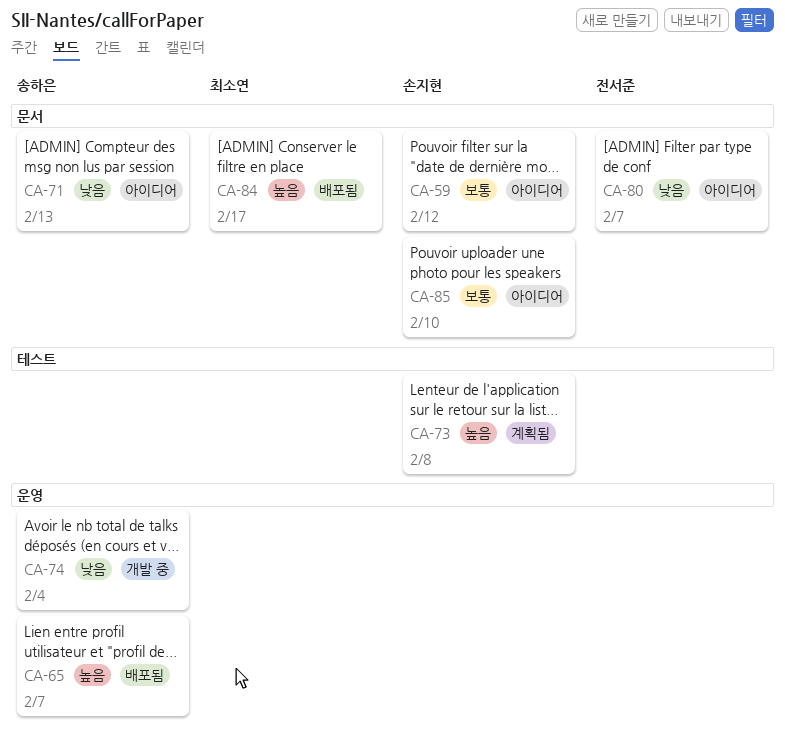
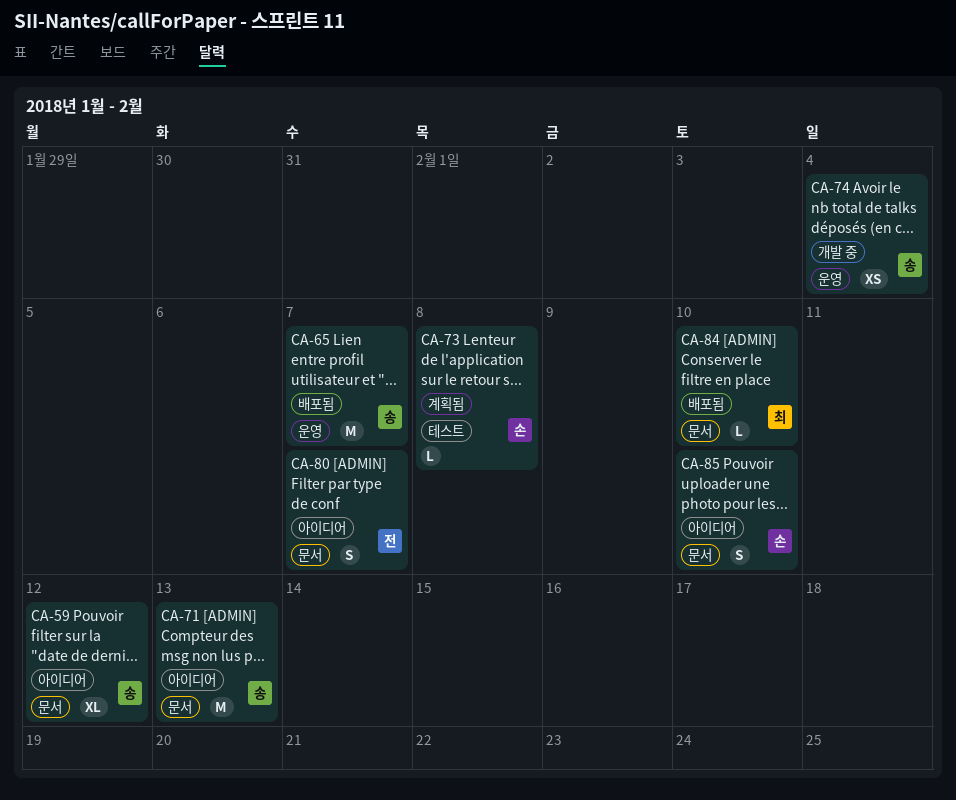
CA-59, owner: 손지현 -> 송하은
CA-84, due: Feb 17 -> Feb 10

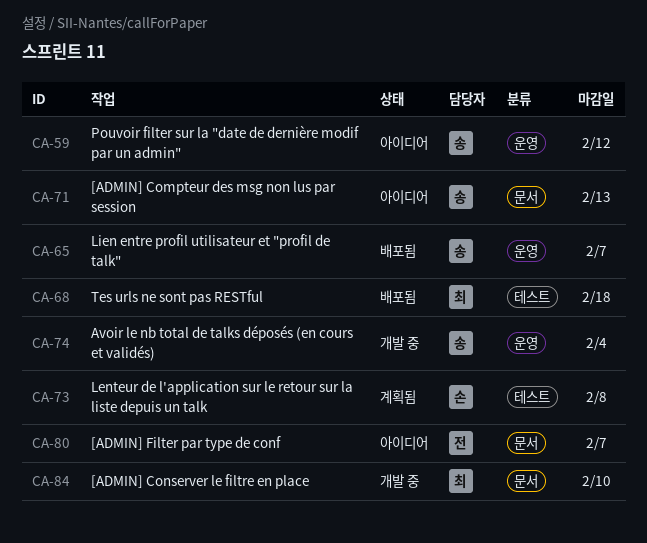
CA-59, label: 문서 -> 운영
CA-68: none -> present
CA-84, status: 배포됨 -> 개발 중
CA-85: present -> none

